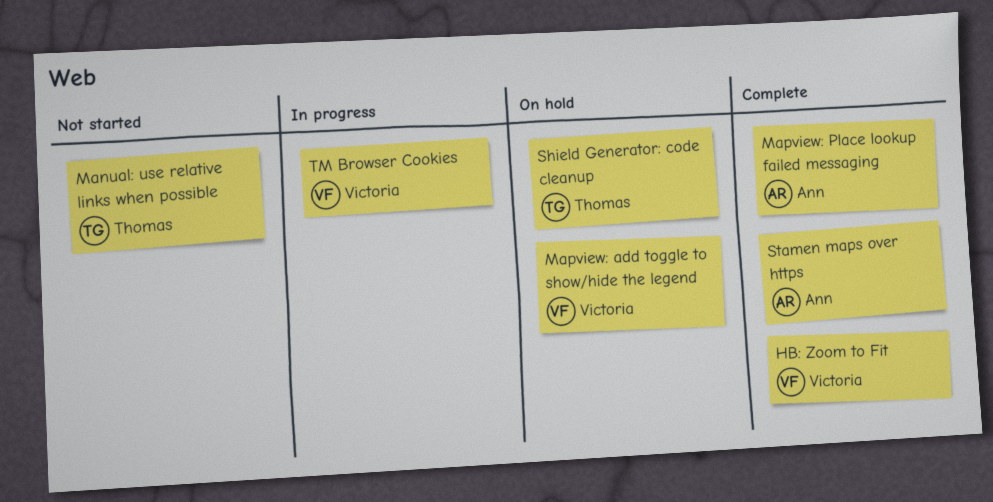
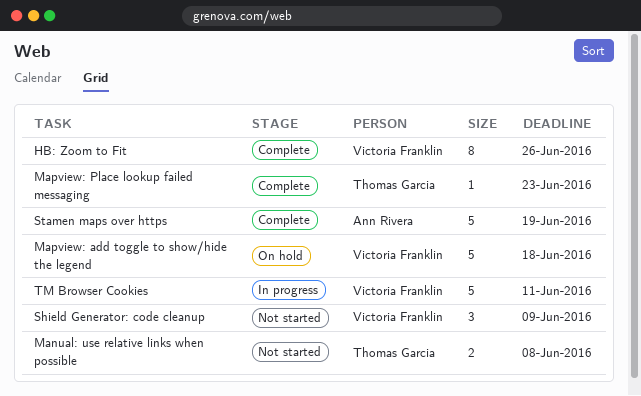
Mapview: Place lookup failed messaging, owner: Ann Rivera -> Thomas Garcia
Shield Generator: code cleanup, status: On hold -> Not started
Shield Generator: code cleanup, owner: Thomas Garcia -> Victoria Franklin

